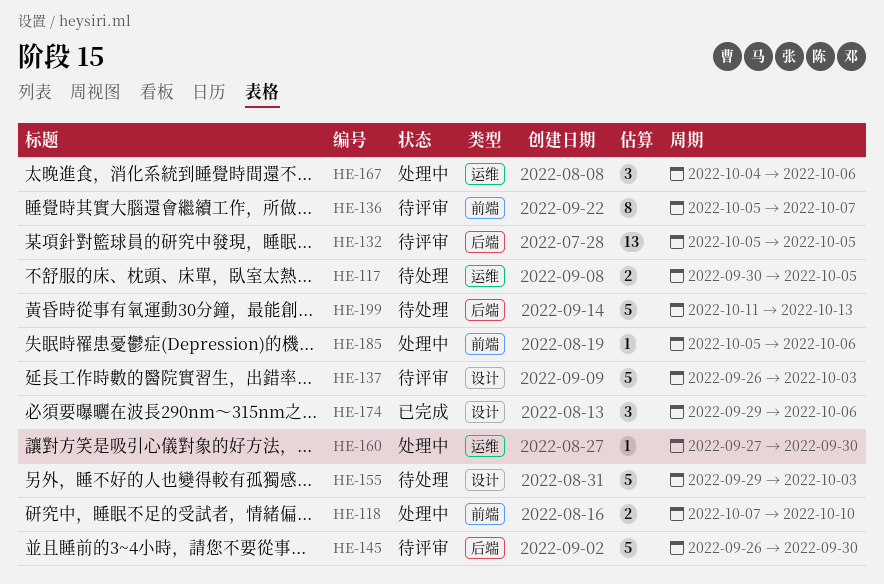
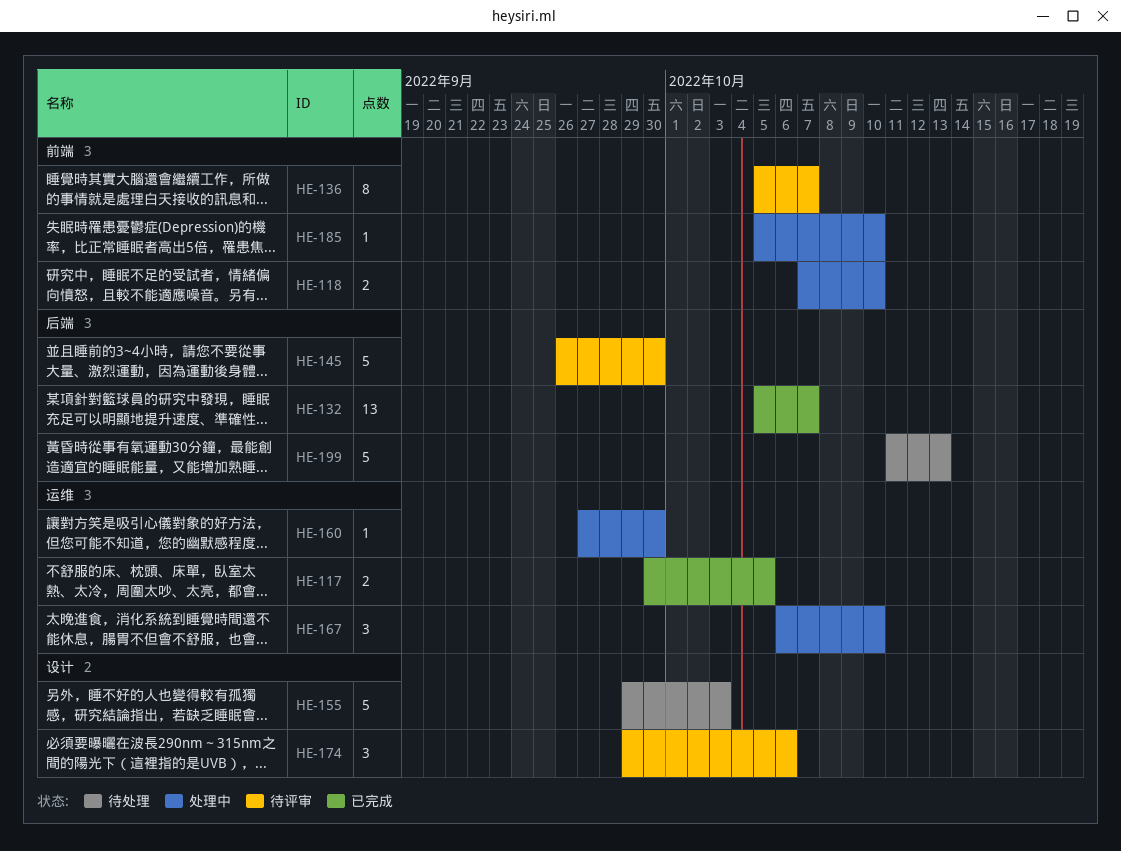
HE-117, status: 待处理 -> 已完成
HE-132, status: 待评审 -> 已完成
HE-132, due: Oct 5 -> Oct 7
HE-137: present -> none
HE-167, start: Oct 4 -> Oct 6
HE-167, due: Oct 6 -> Oct 10
HE-174, status: 已完成 -> 待评审
HE-185, due: Oct 6 -> Oct 10

